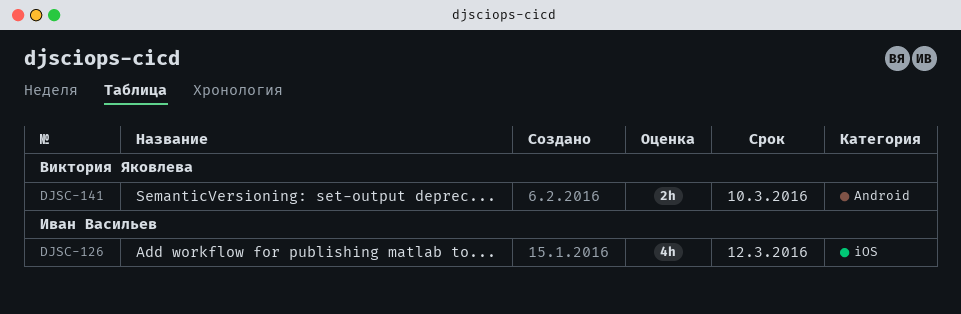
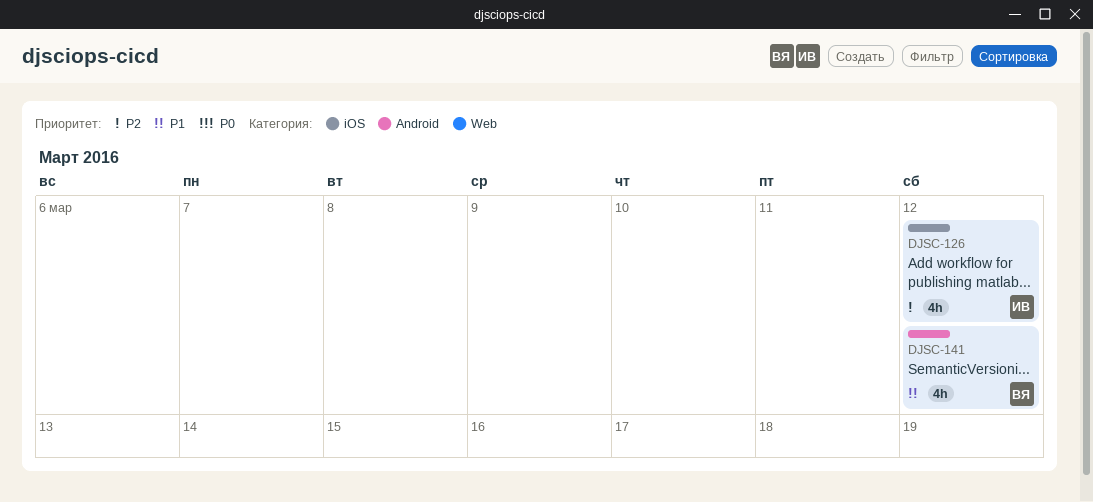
DJSC-141, estimate: 2h -> 4h
DJSC-141, due: Mar 10 -> Mar 12

